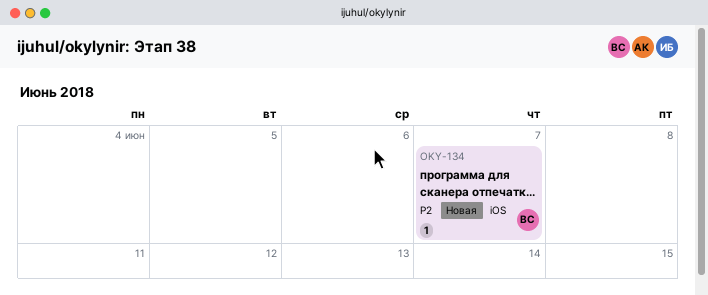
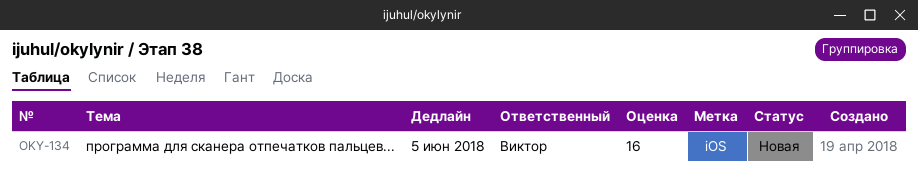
OKY-134, estimate: 1 -> 16
OKY-134, due: Jun 7 -> Jun 5

